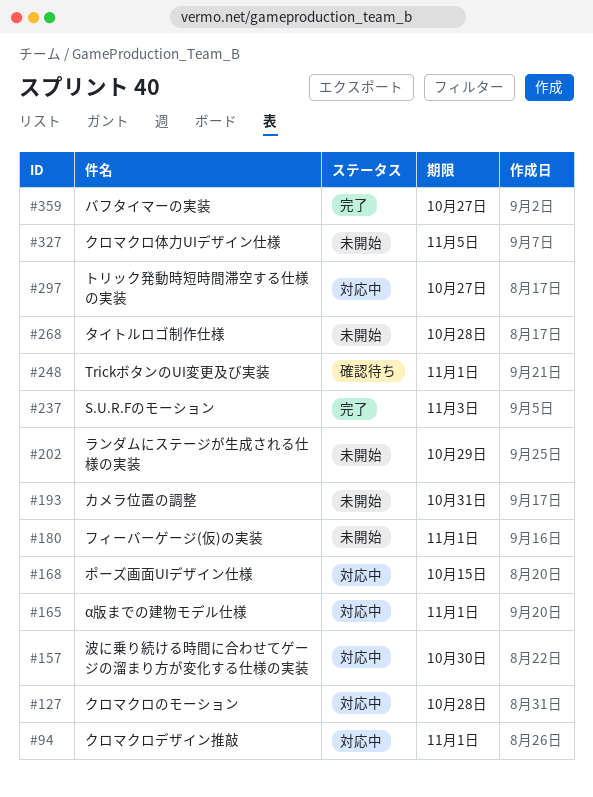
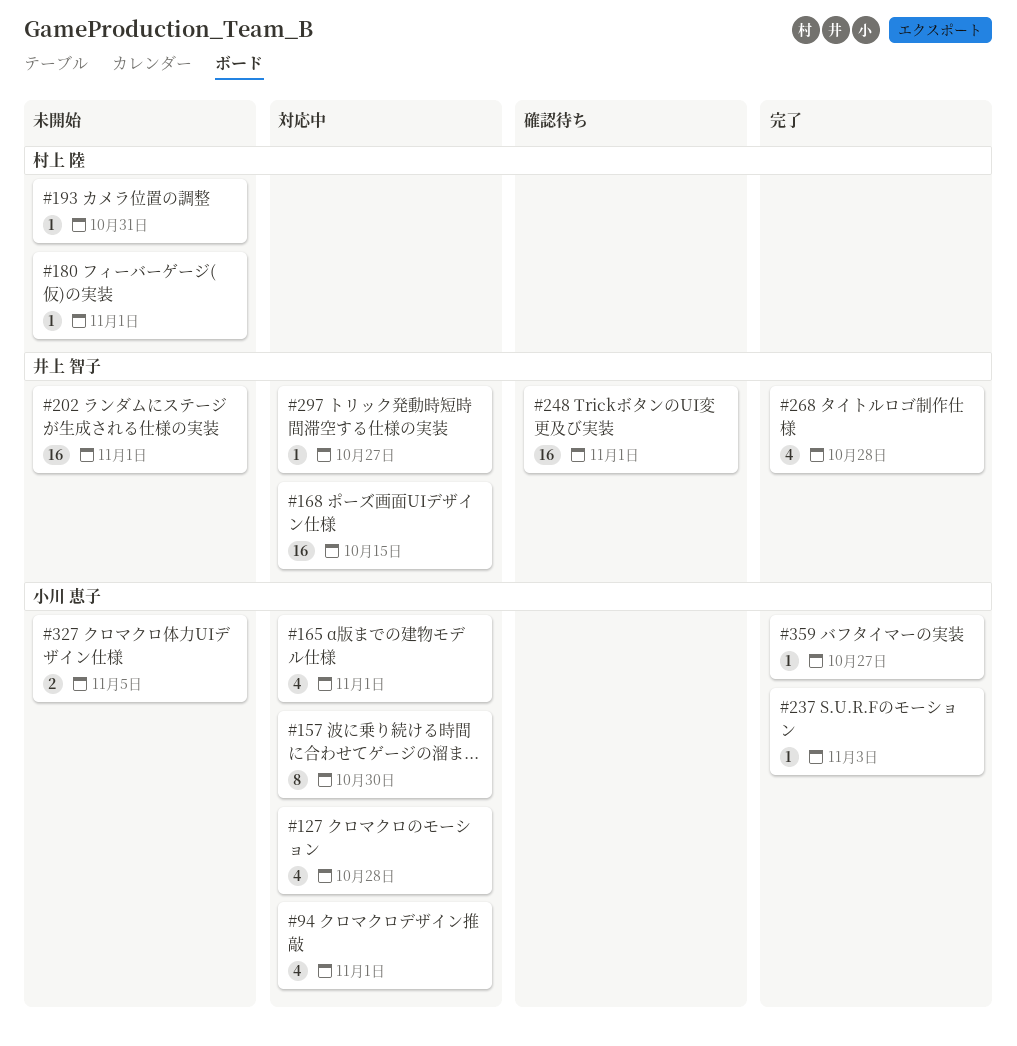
#202, due: Oct 29 -> Nov 1
#268, status: 未開始 -> 完了

